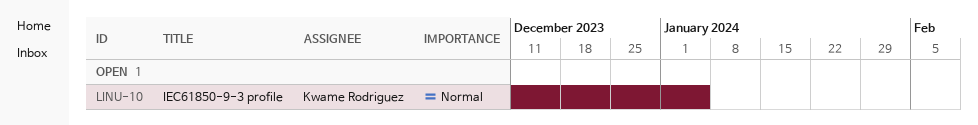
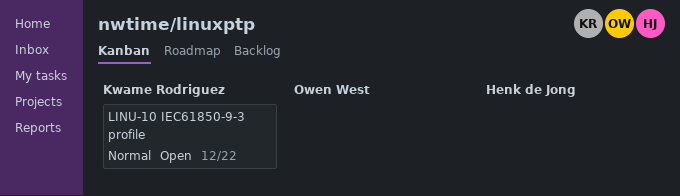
LINU-10, due: Jan 5 -> Dec 22

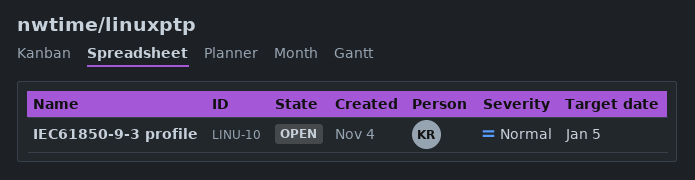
LINU-10, due: Dec 22 -> Jan 5

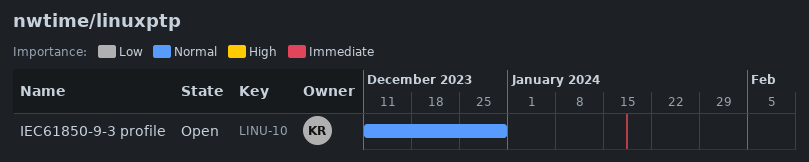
LINU-10, due: Jan 5 -> Dec 29

